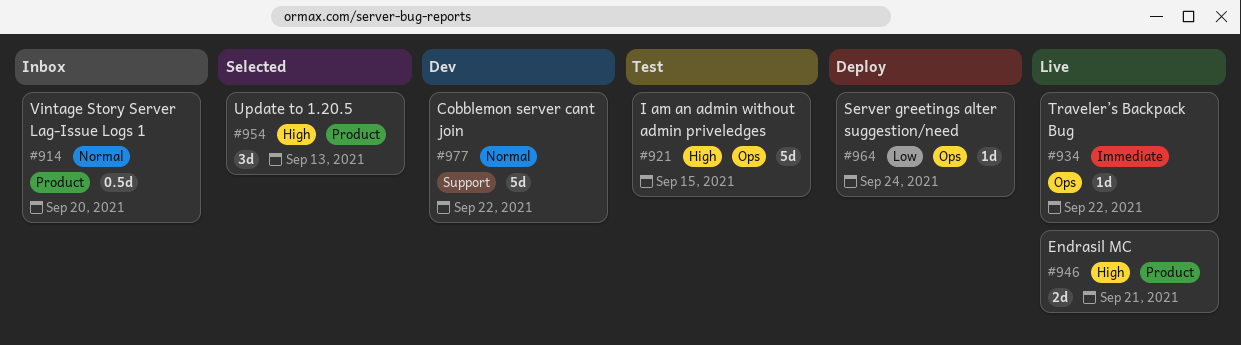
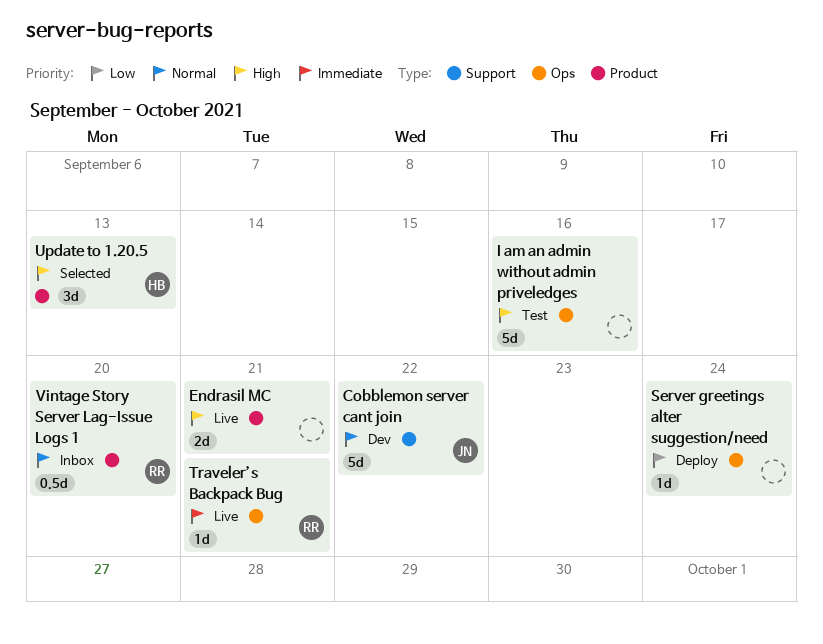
I am an admin without admin priveledges, due: Sep 15 -> Sep 16
Traveler’s Backpack Bug, due: Sep 22 -> Sep 21

